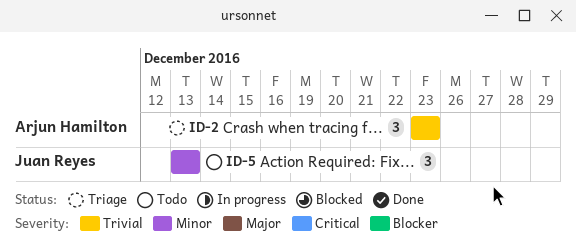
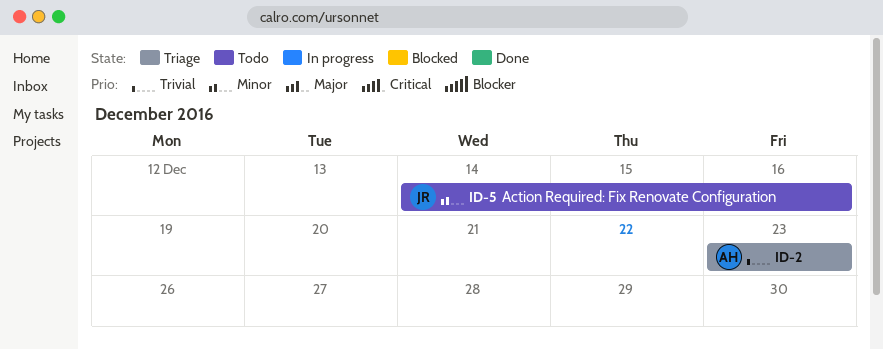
ID-5, start: Dec 13 -> Dec 14
ID-5, due: Dec 13 -> Dec 16

